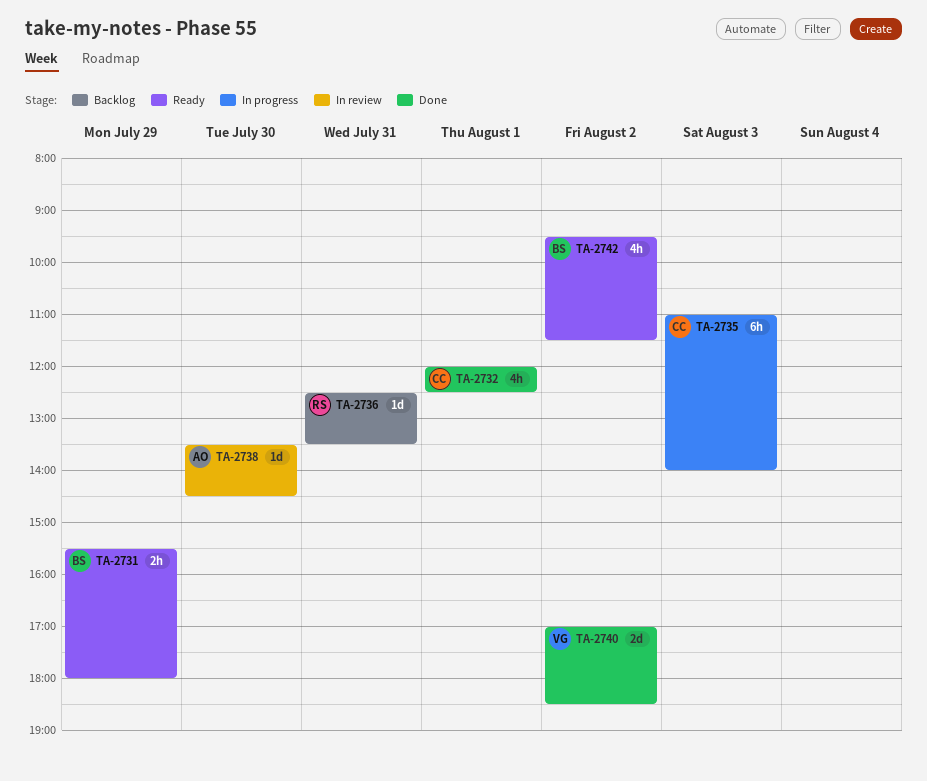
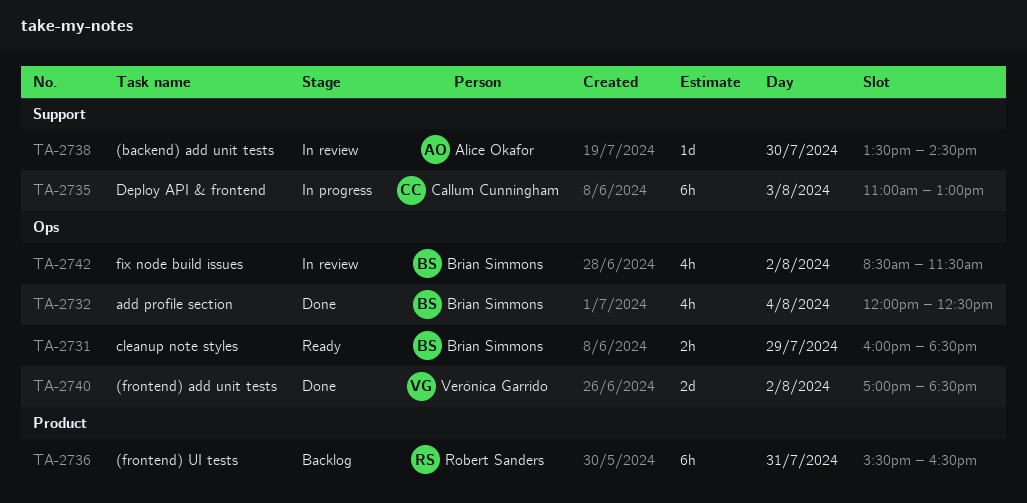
TA-2731, begins: 15:30 -> 16:00
TA-2731, ends: 18:00 -> 18:30
TA-2732, owner: Callum Cunningham -> Brian Simmons
TA-2732, day: Aug 1 -> Aug 4
TA-2735, ends: 14:00 -> 13:00
TA-2736, estimate: 1d -> 6h
TA-2736, begins: 12:30 -> 15:30
TA-2736, ends: 13:30 -> 16:30
TA-2742, status: Ready -> In review
TA-2742, begins: 09:30 -> 08:30

